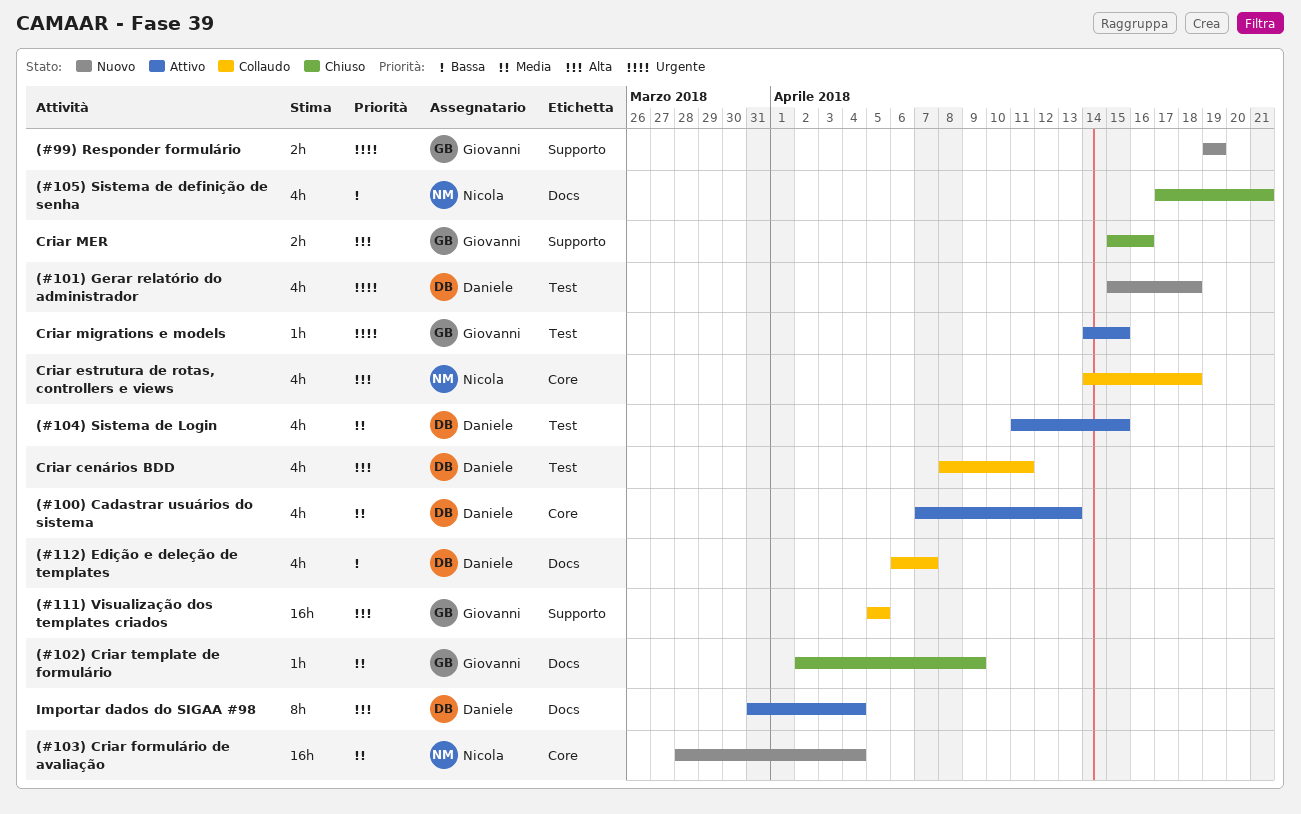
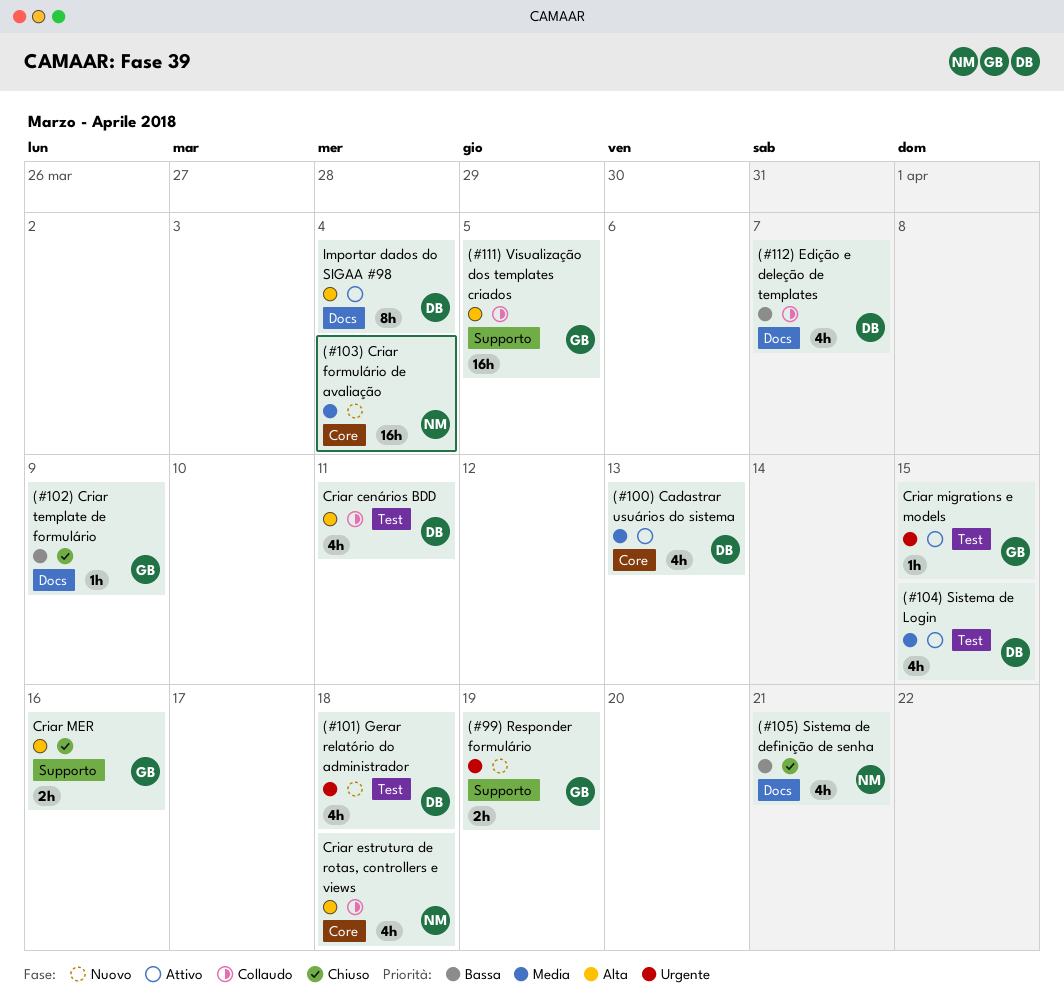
(#102) Criar template de formulário, priority: Media -> Bassa

